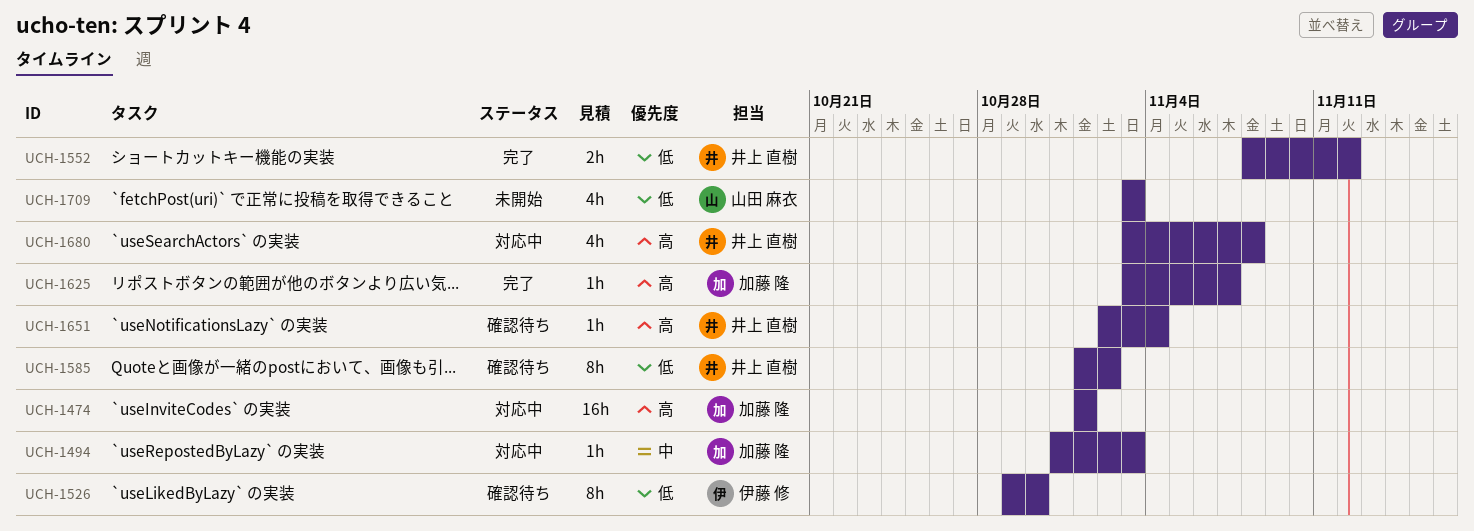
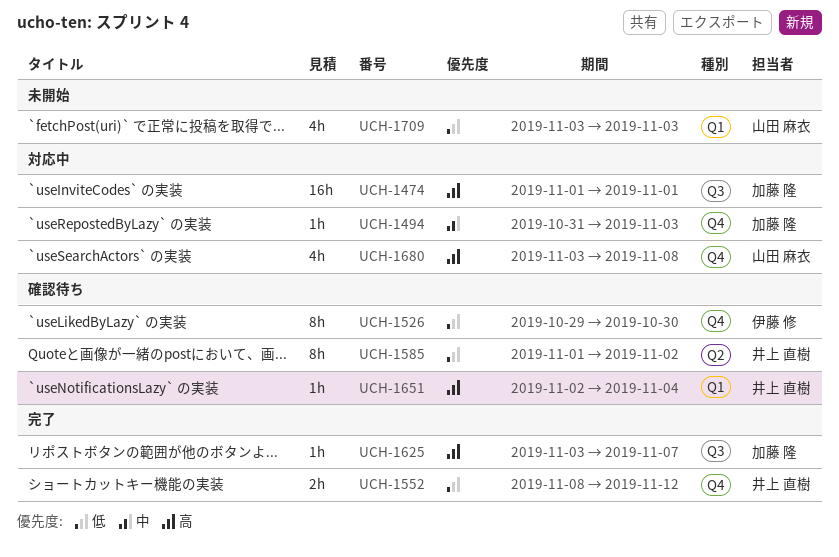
UCH-1680, owner: 井上 直樹 -> 山田 麻衣

